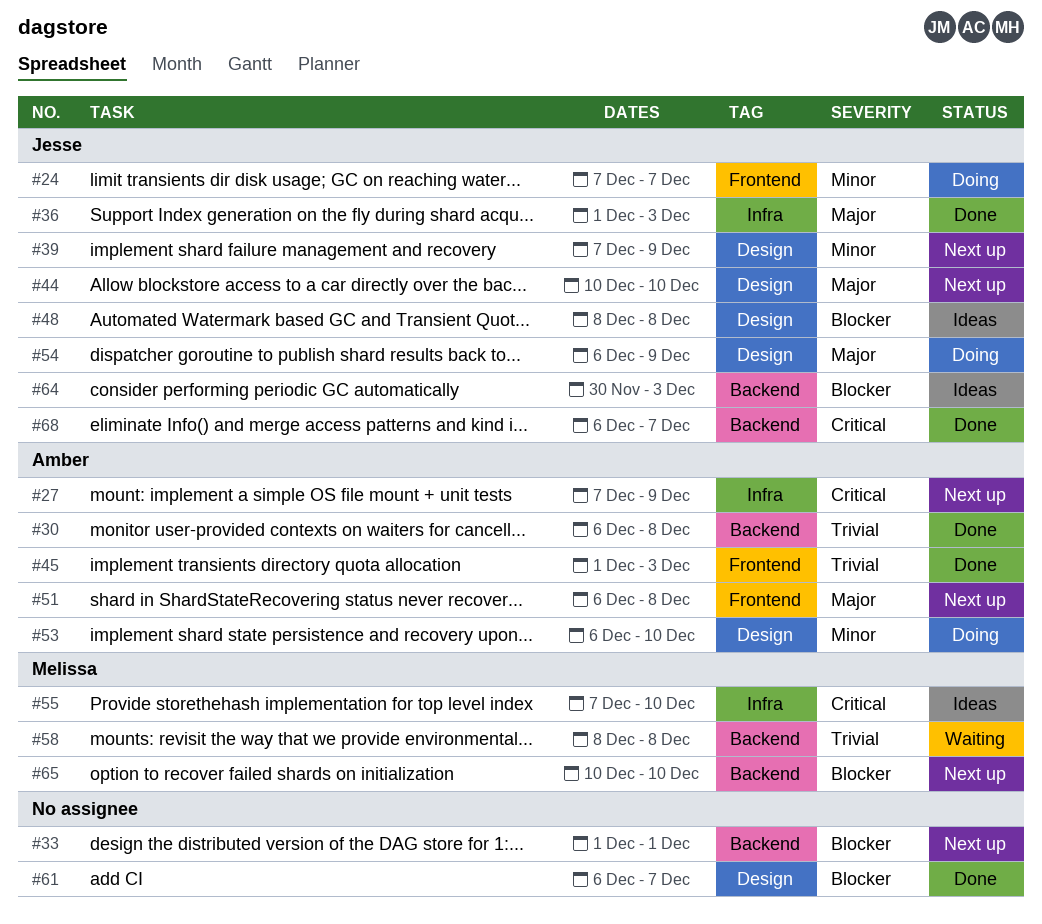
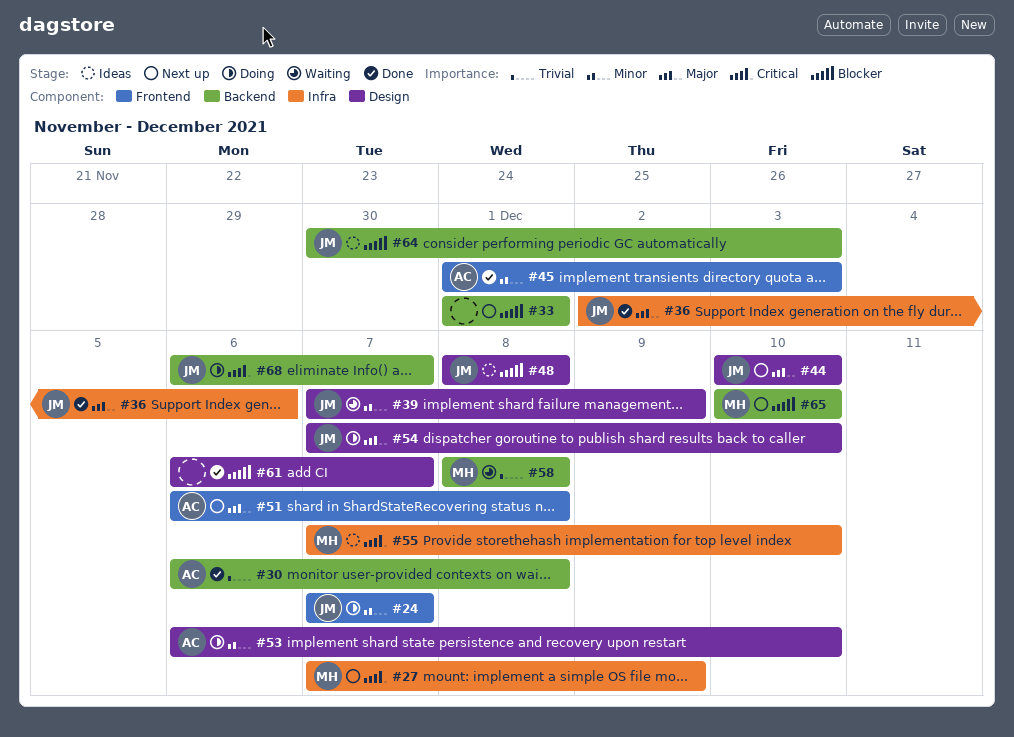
#27, owner: Amber -> Melissa
#36, start: Dec 1 -> Dec 2
#36, due: Dec 3 -> Dec 6
#39, status: Next up -> Waiting
#45, priority: Trivial -> Minor
#54, start: Dec 6 -> Dec 7
#54, due: Dec 9 -> Dec 10
#68, status: Done -> Doing

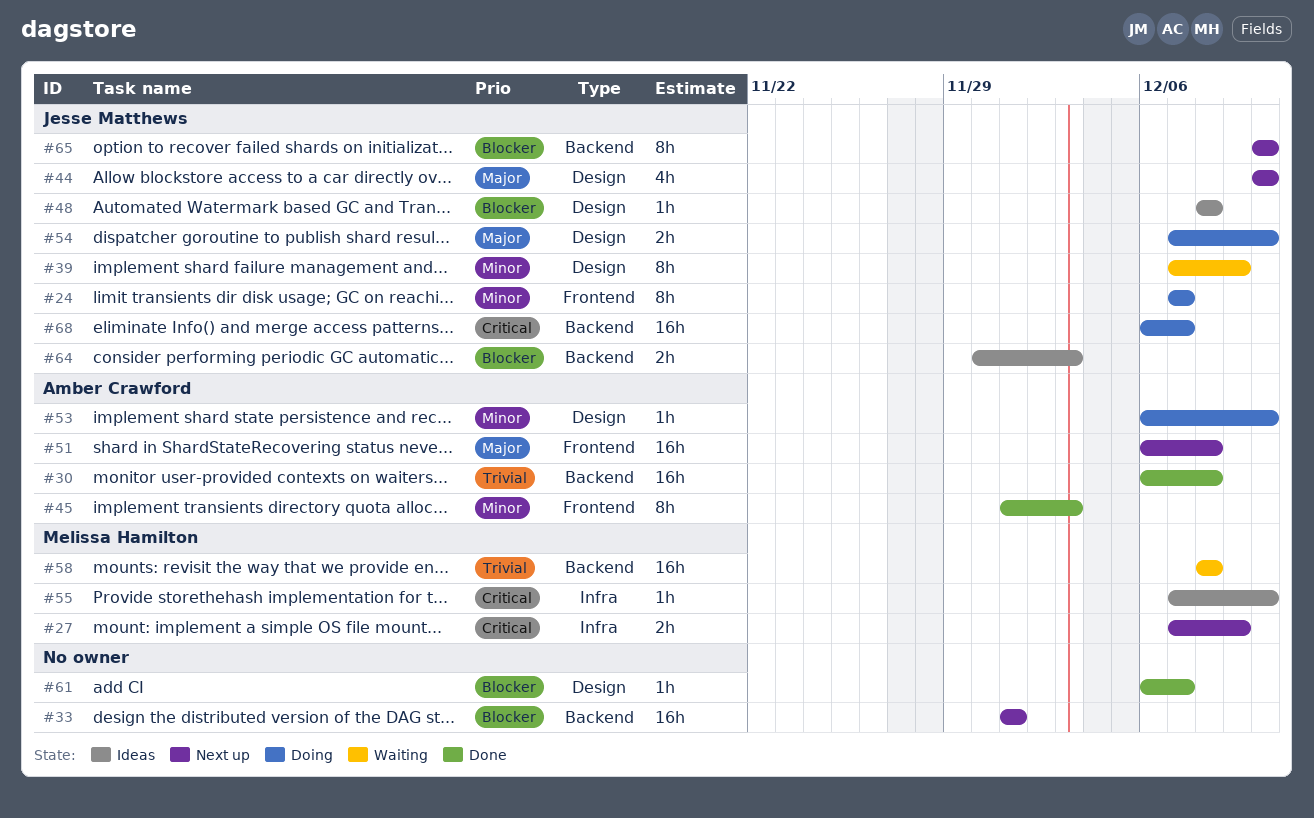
#36: present -> none
#65, owner: Melissa Hamilton -> Jesse Matthews

